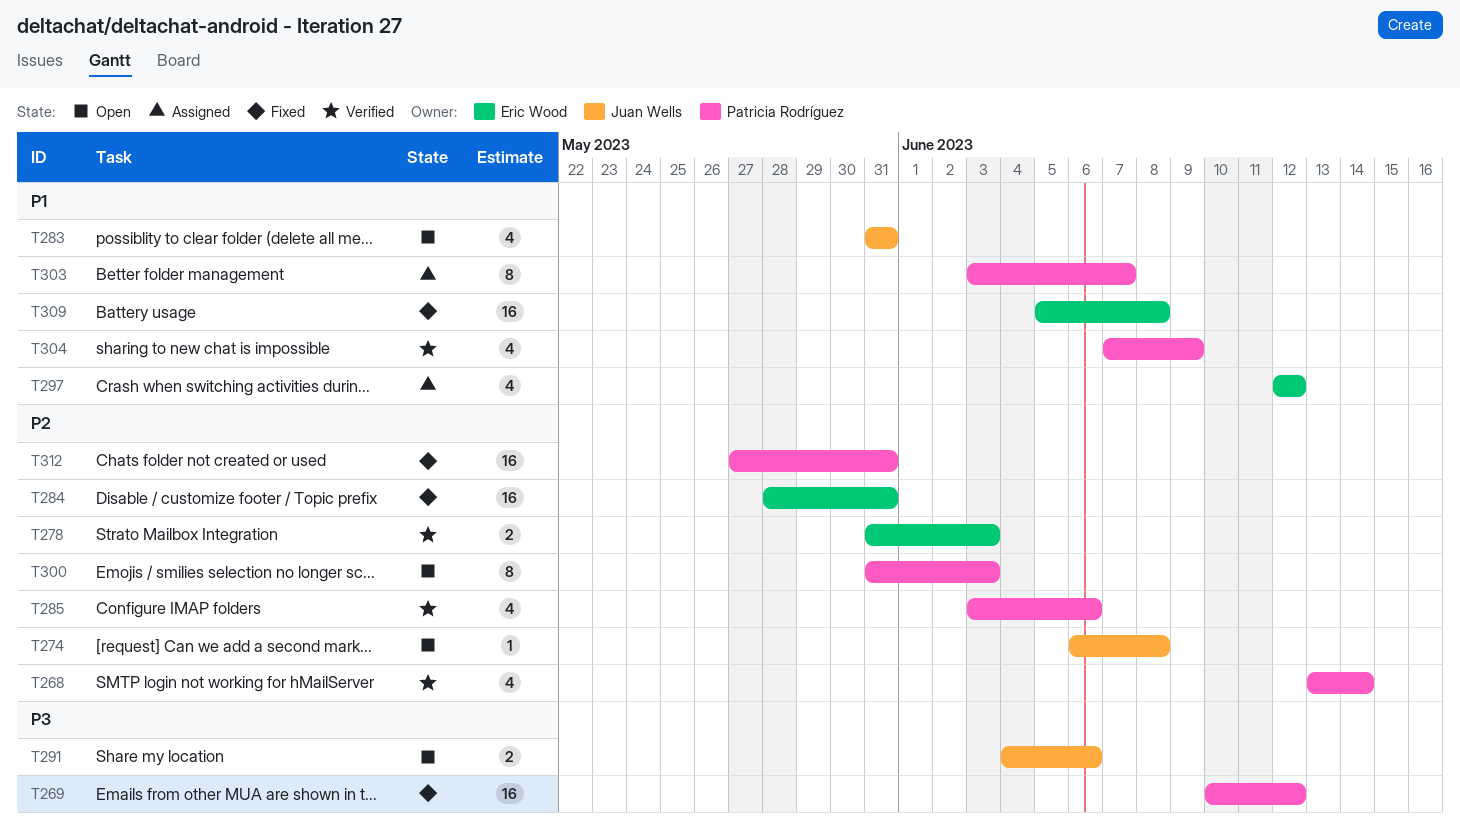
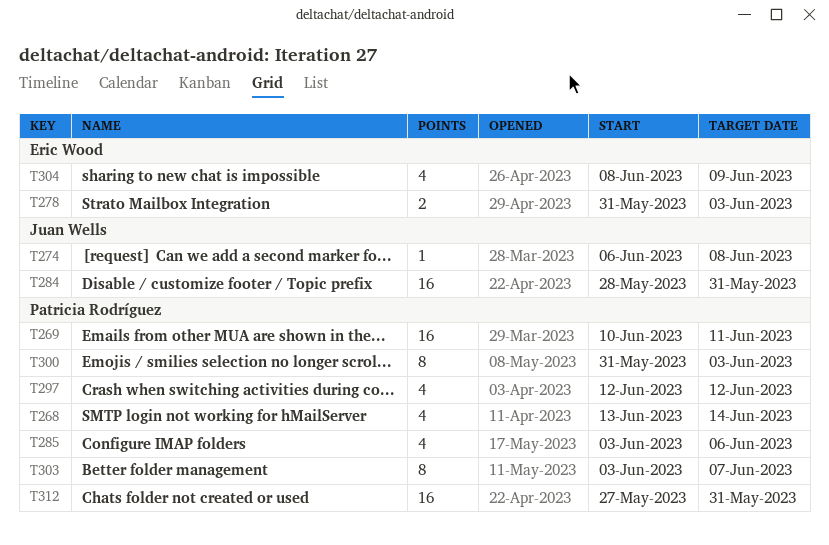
T269, due: Jun 12 -> Jun 11
T283: present -> none
T284, owner: Eric Wood -> Juan Wells
T291: present -> none
T297, owner: Eric Wood -> Patricia Rodríguez
T304, owner: Patricia Rodríguez -> Eric Wood
T304, start: Jun 7 -> Jun 8
T309: present -> none

